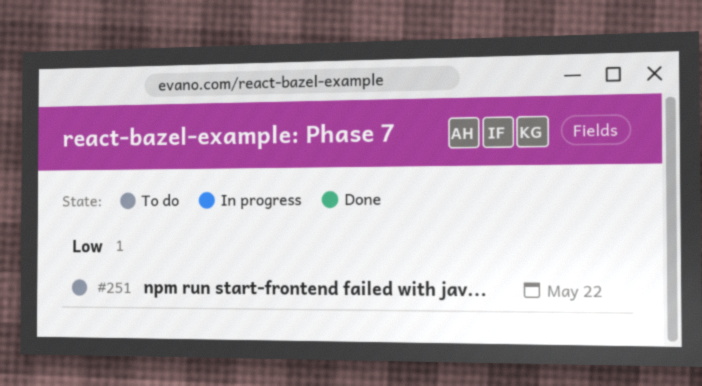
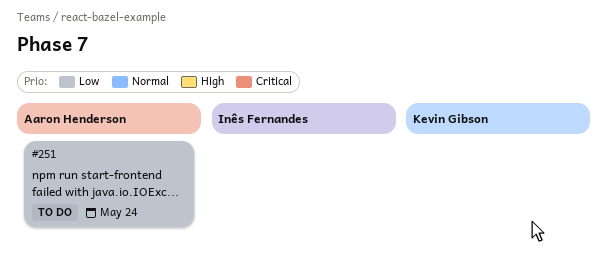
#251, due: May 22 -> May 24

